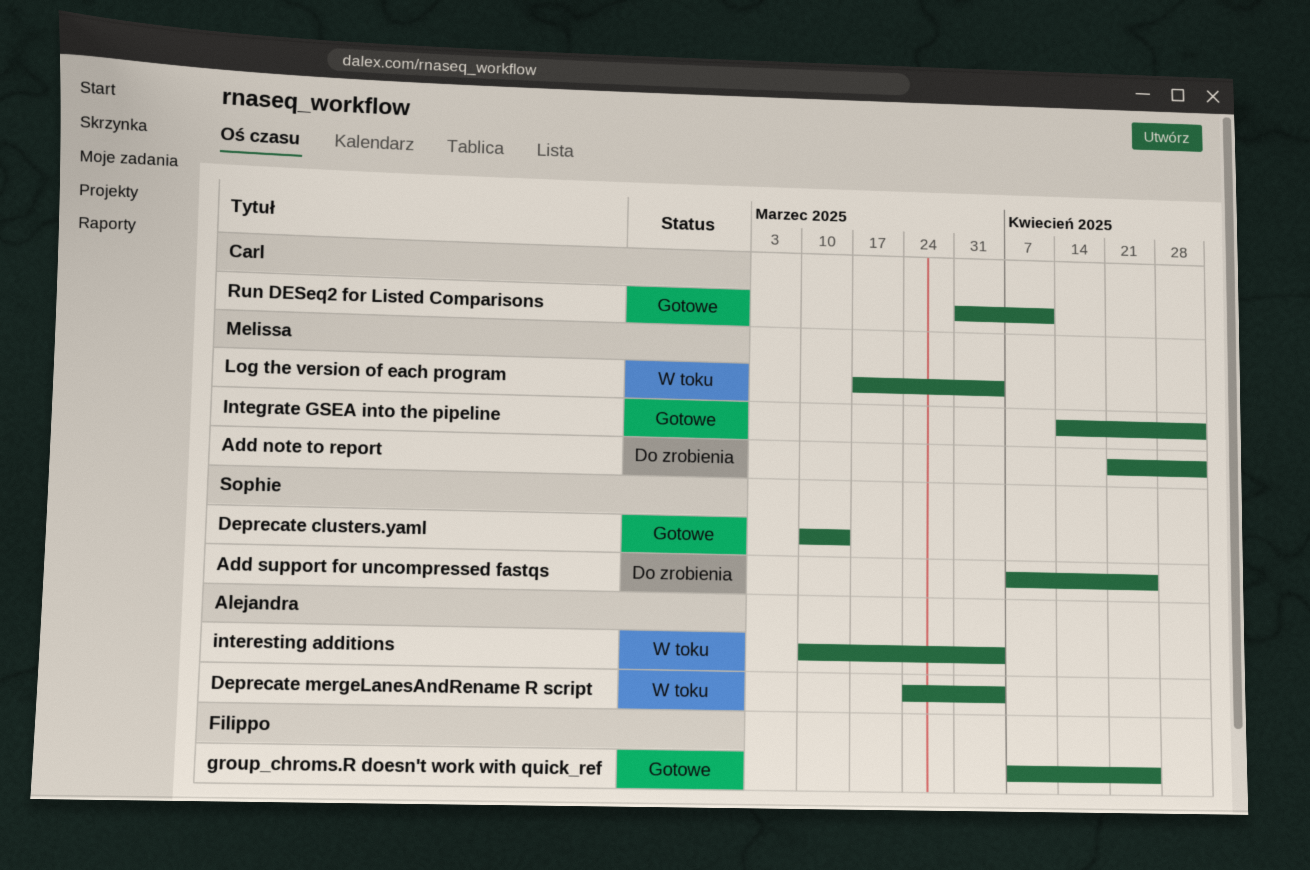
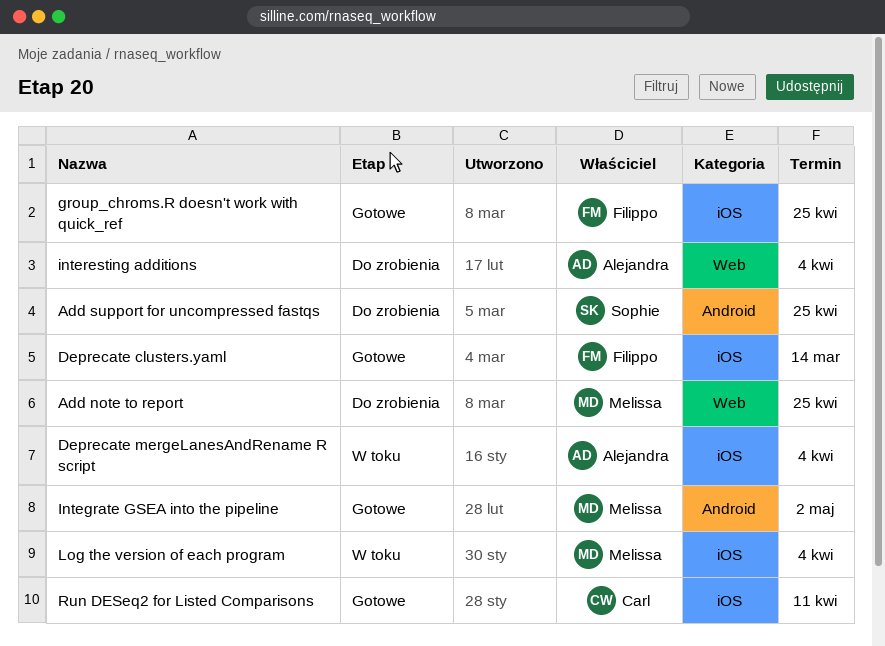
Add note to report, due: May 2 -> Apr 25
Deprecate clusters.yaml, owner: Sophie -> Filippo
interesting additions, status: W toku -> Do zrobienia

